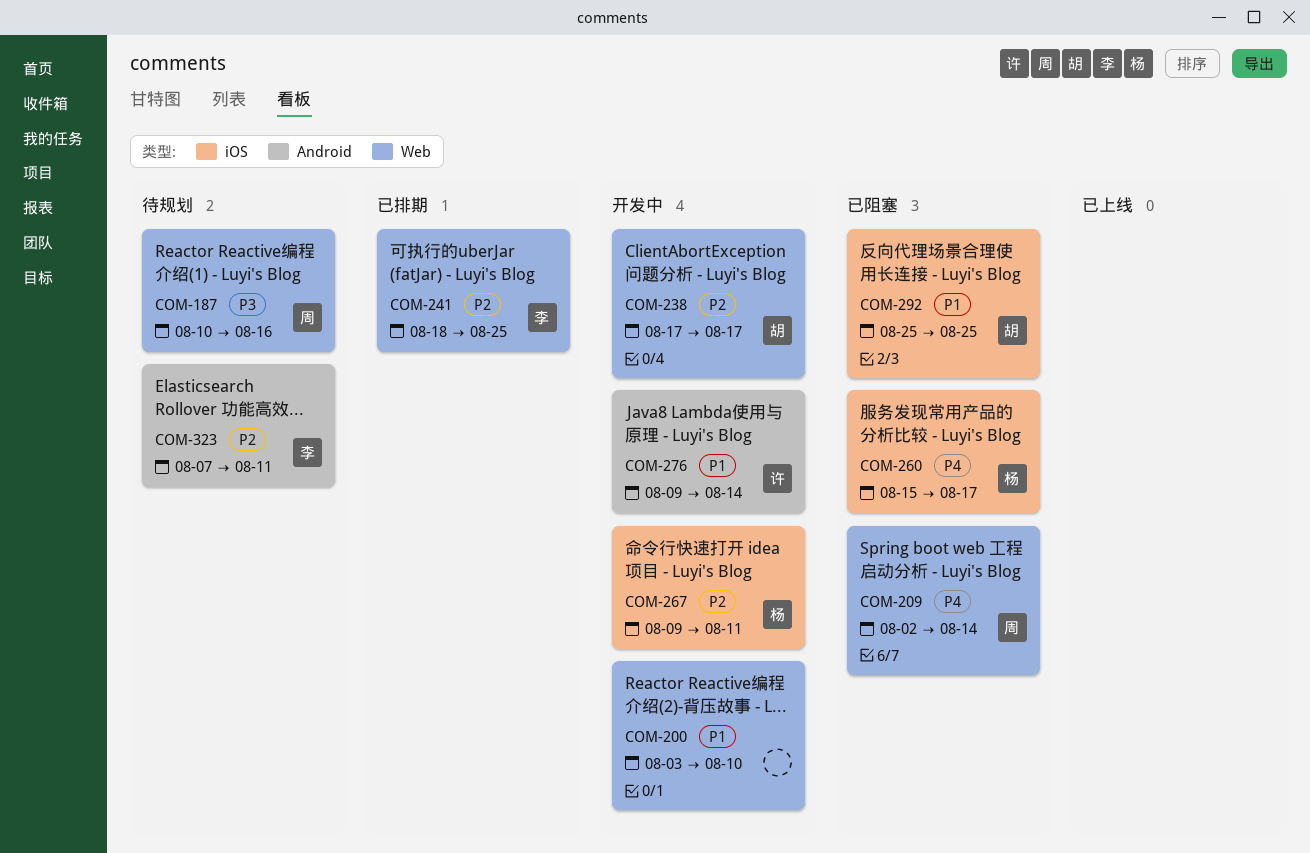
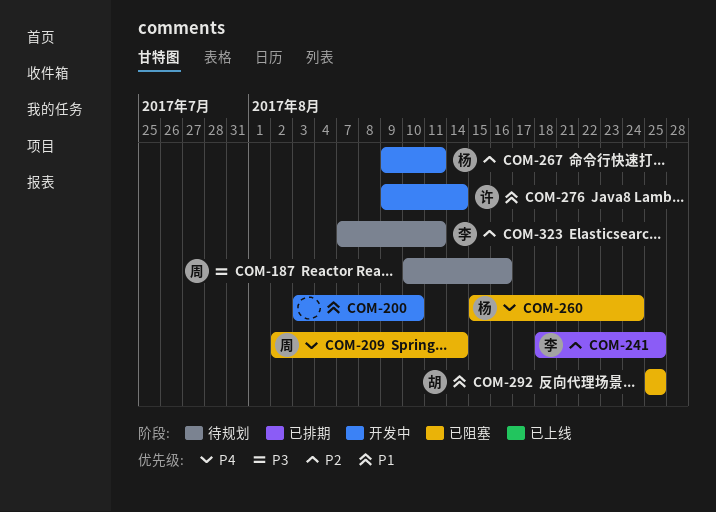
COM-238: present -> none
COM-260, due: Aug 17 -> Aug 24

